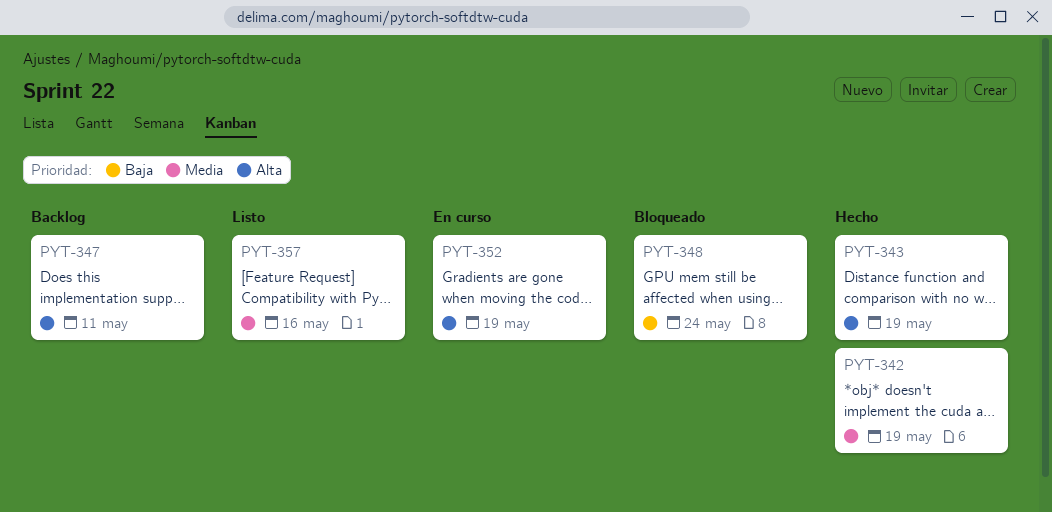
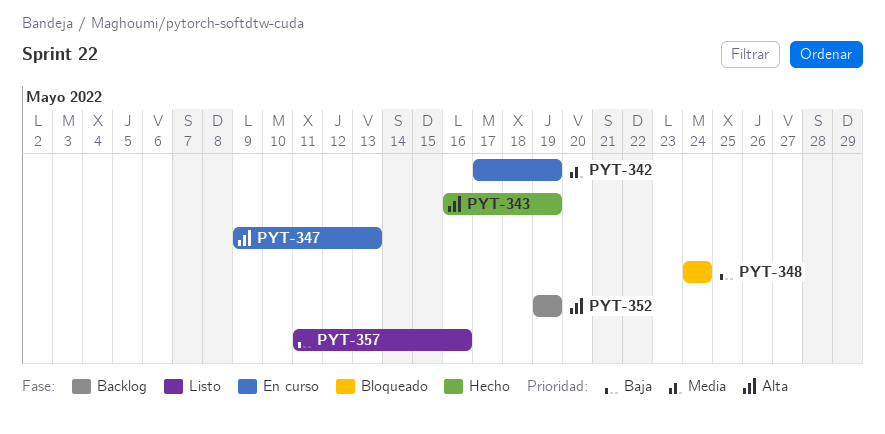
PYT-342, status: Hecho -> En curso
PYT-347, status: Backlog -> En curso
PYT-347, due: May 11 -> May 13
PYT-352, status: En curso -> Backlog
PYT-357, priority: Media -> Baja

